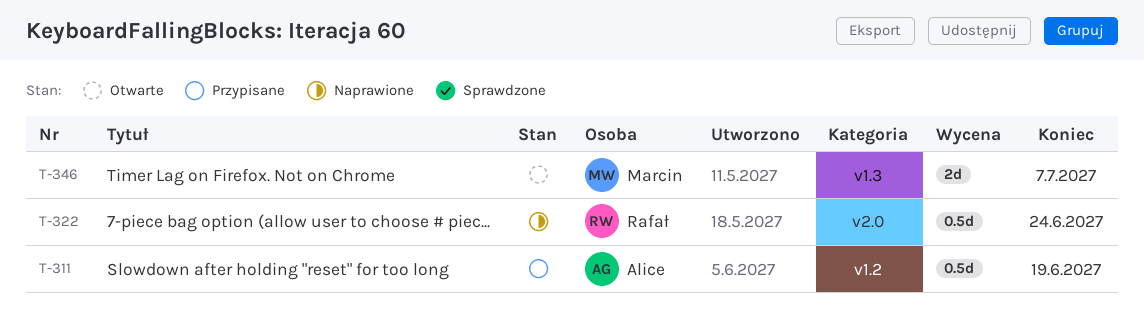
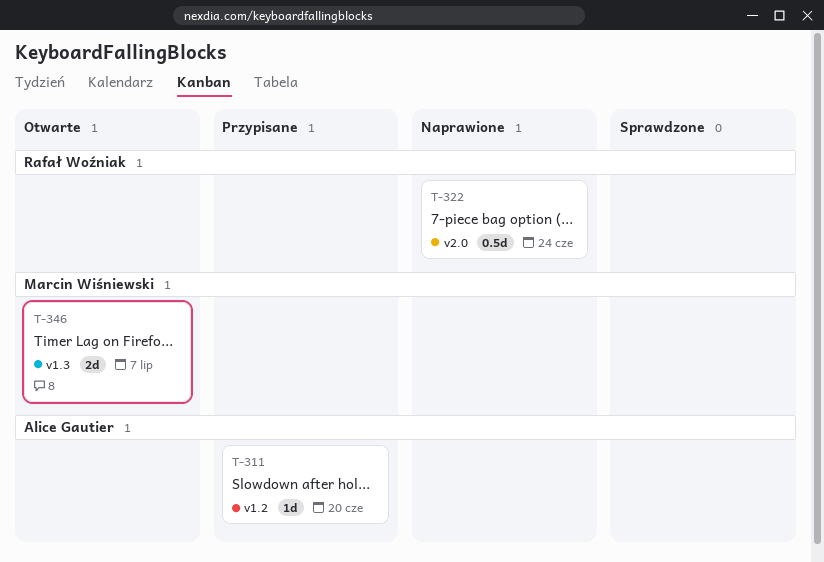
T-311, estimate: 0.5d -> 1d
T-311, due: Jun 19 -> Jun 20

